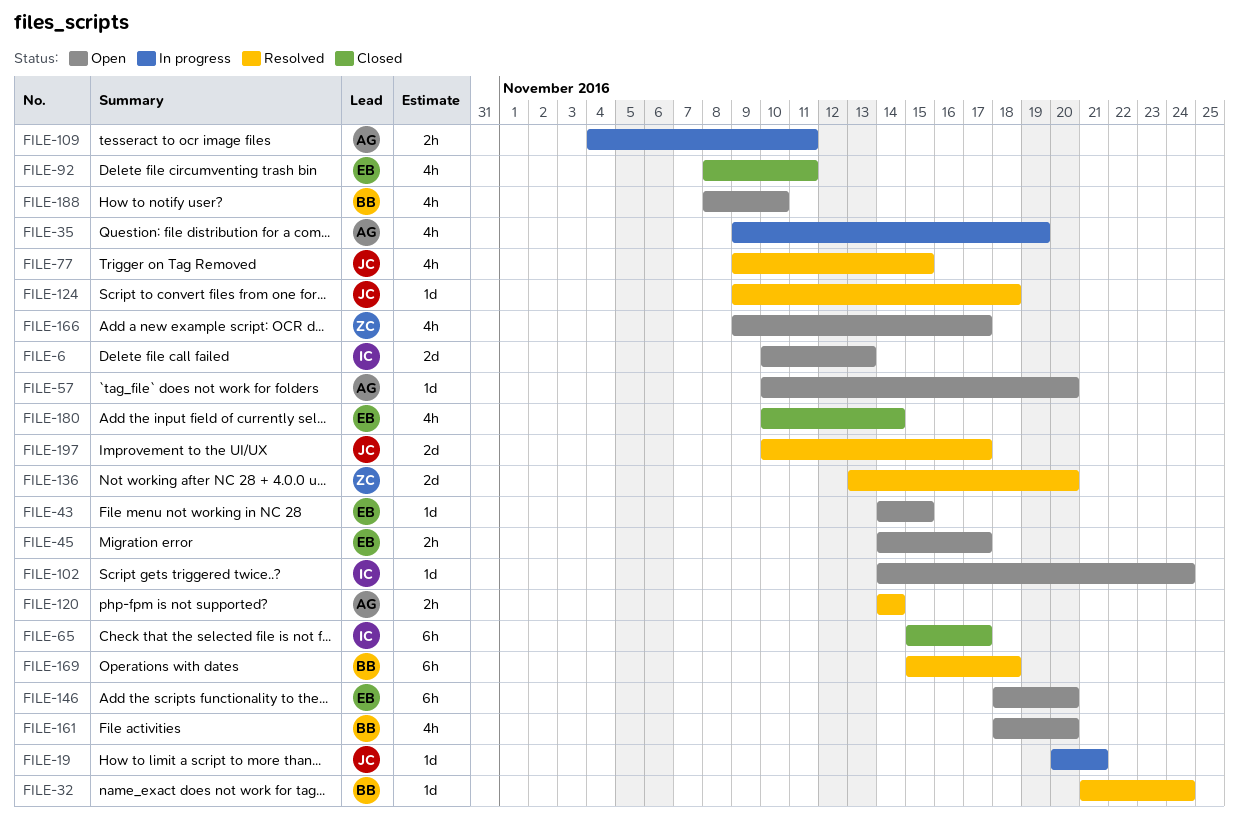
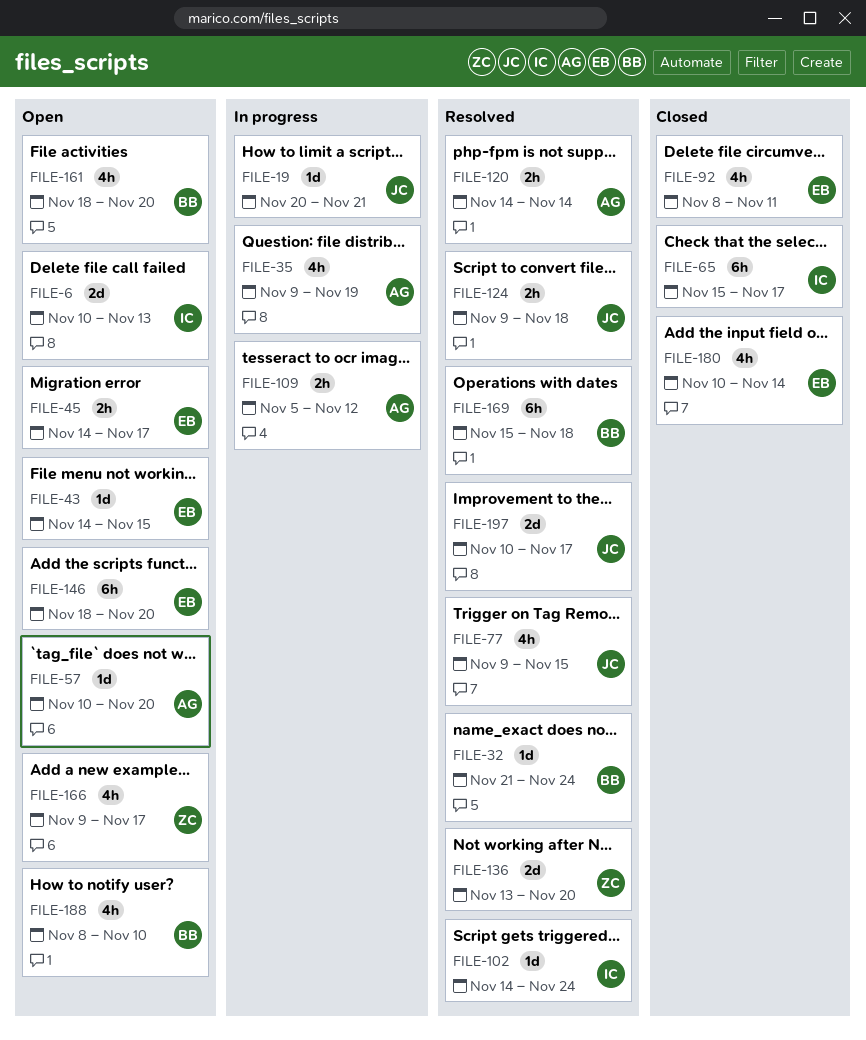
FILE-102, status: Open -> Resolved
FILE-109, start: Nov 4 -> Nov 5
FILE-109, due: Nov 11 -> Nov 12
FILE-124, estimate: 1d -> 2h

